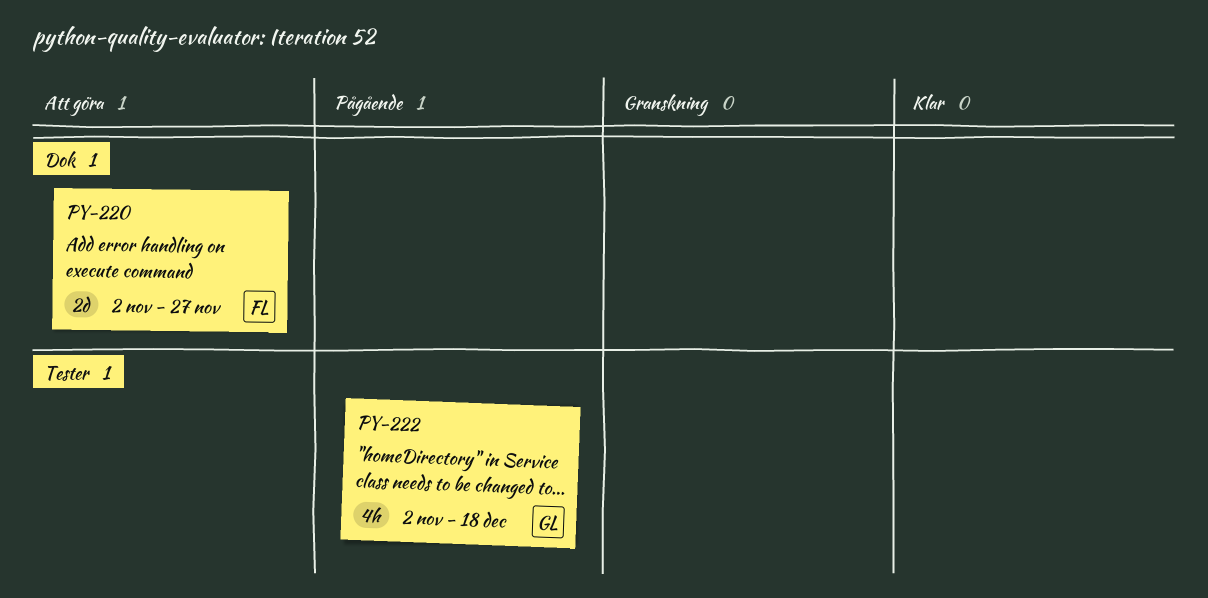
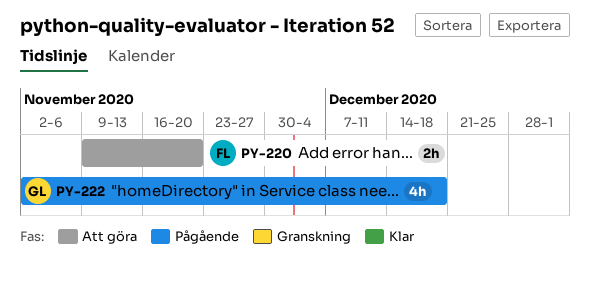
PY-220, estimate: 2d -> 2h
PY-220, start: Nov 2 -> Nov 9
PY-220, due: Nov 27 -> Nov 20

